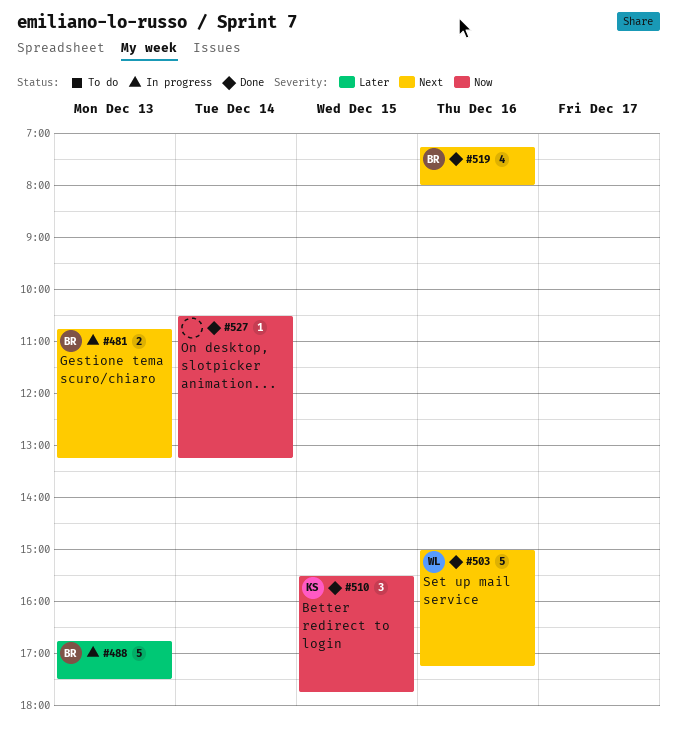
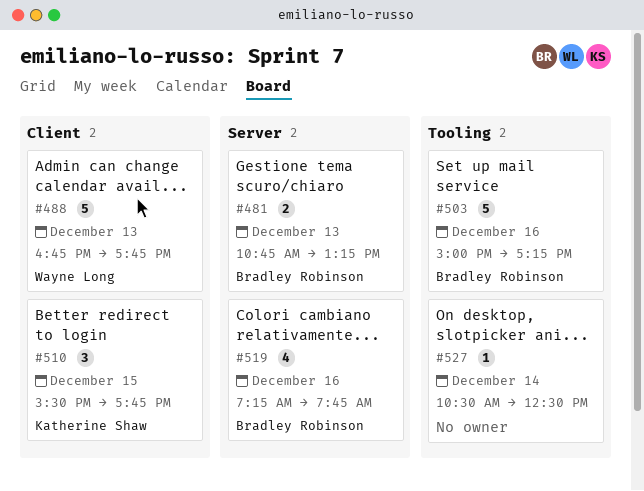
#488, owner: Bradley Robinson -> Wayne Long
#488, ends: 17:30 -> 17:45
#503, owner: Wayne Long -> Bradley Robinson
#519, ends: 08:00 -> 07:45
#527, ends: 13:15 -> 12:30

